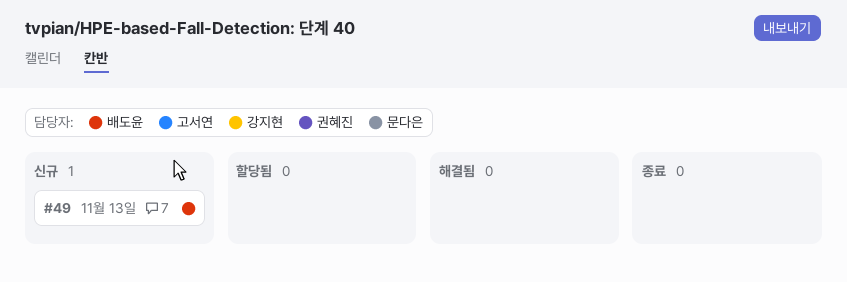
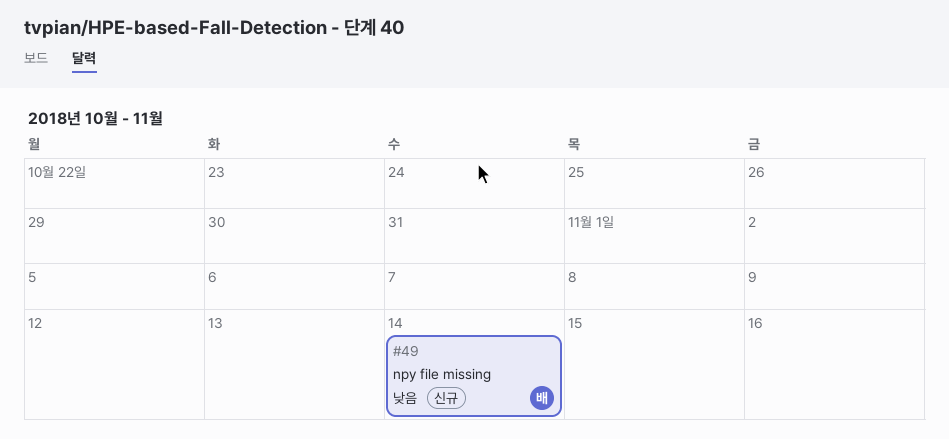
#49, due: Nov 13 -> Nov 14

